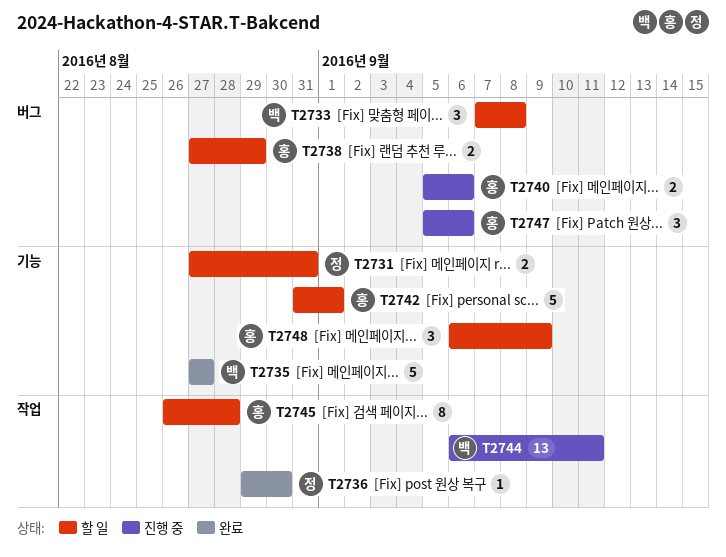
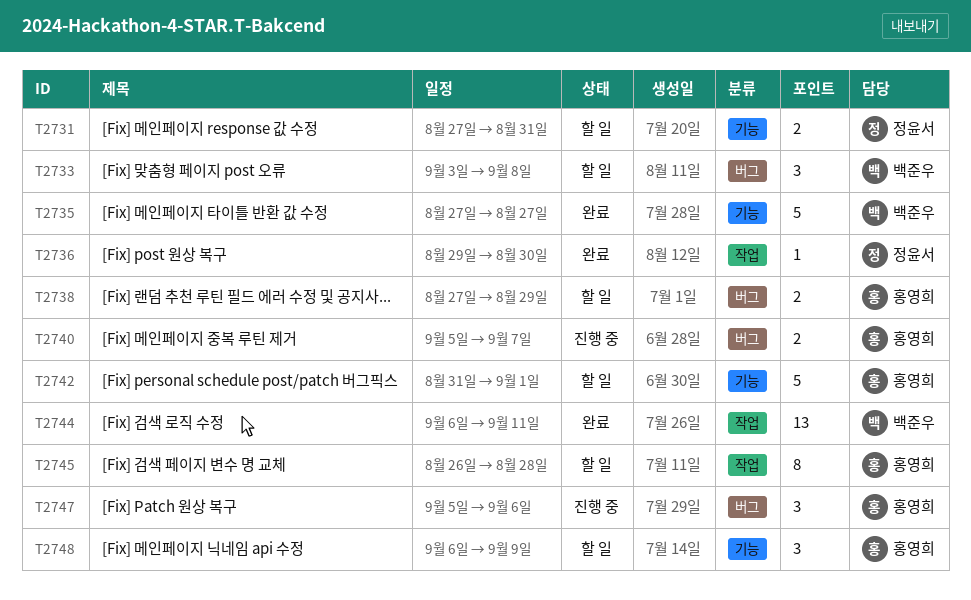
T2733, start: Sep 7 -> Sep 3
T2740, due: Sep 6 -> Sep 7
T2744, status: 진행 중 -> 완료

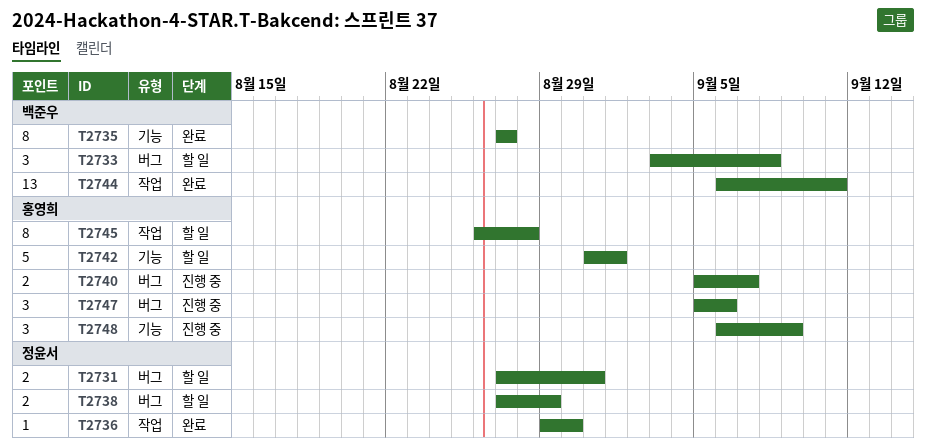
T2731, label: 기능 -> 버그
T2735, estimate: 5 -> 8
T2738, owner: 홍영희 -> 정윤서
T2748, status: 할 일 -> 진행 중

